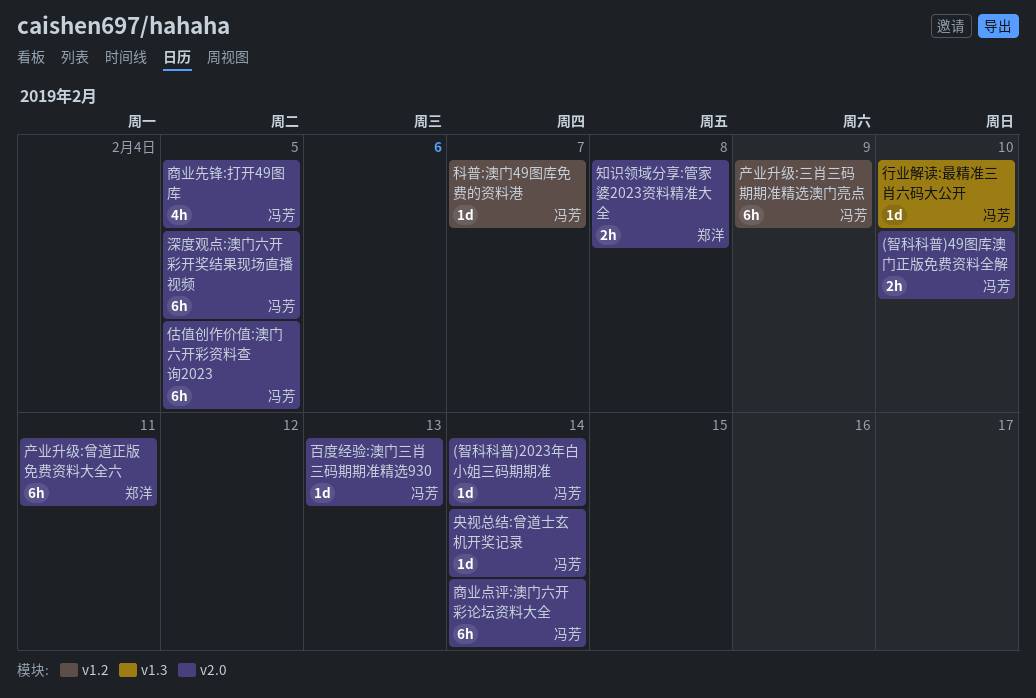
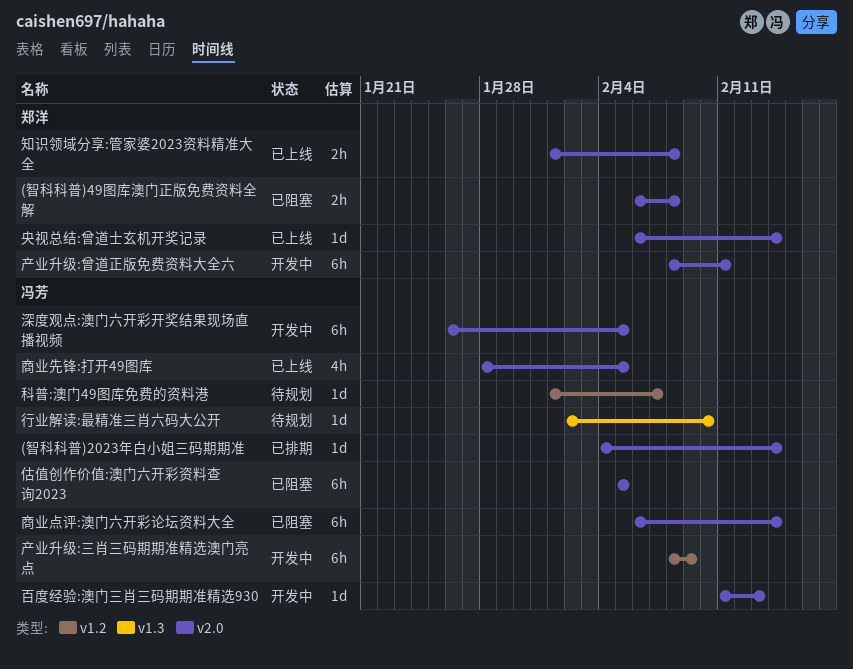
(智科科普)49图库澳门正版免费资料全解, owner: 冯芳 -> 郑洋
(智科科普)49图库澳门正版免费资料全解, due: Feb 10 -> Feb 8
央视总结:曾道士玄机开奖记录, owner: 冯芳 -> 郑洋

